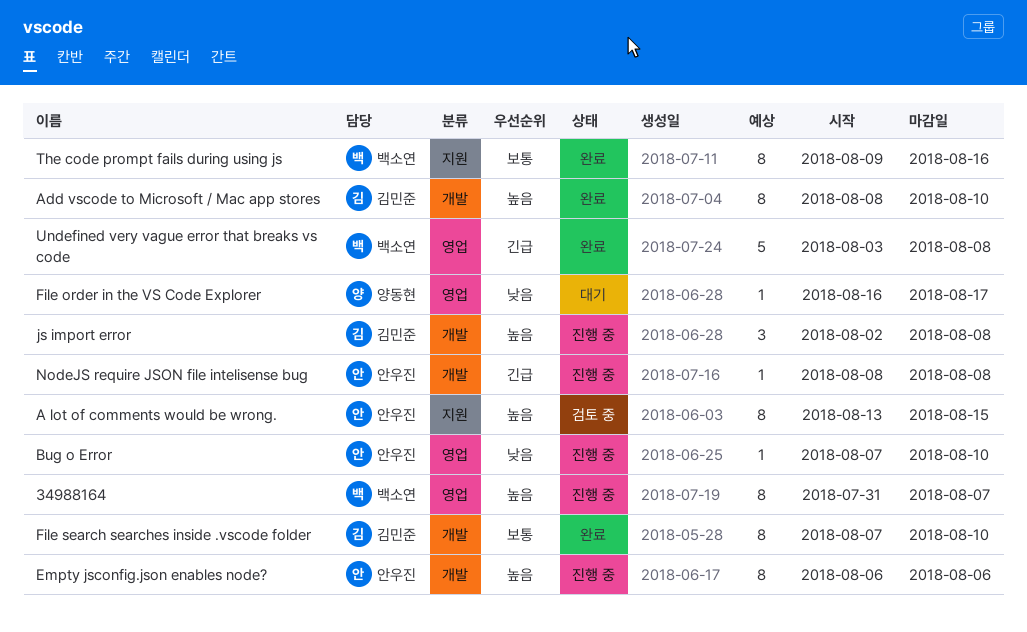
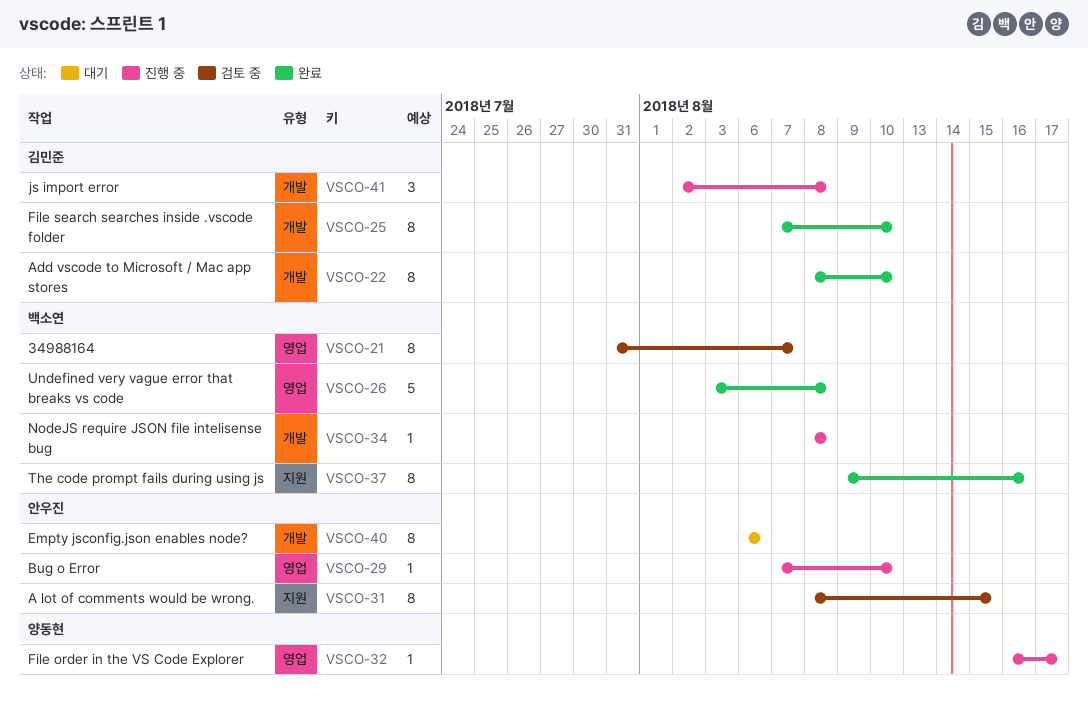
34988164, status: 진행 중 -> 검토 중
A lot of comments would be wrong., start: Aug 13 -> Aug 8
Empty jsconfig.json enables node?, status: 진행 중 -> 대기
File order in the VS Code Explorer, status: 대기 -> 진행 중
NodeJS require JSON file intelisense bug, owner: 안우진 -> 백소연

